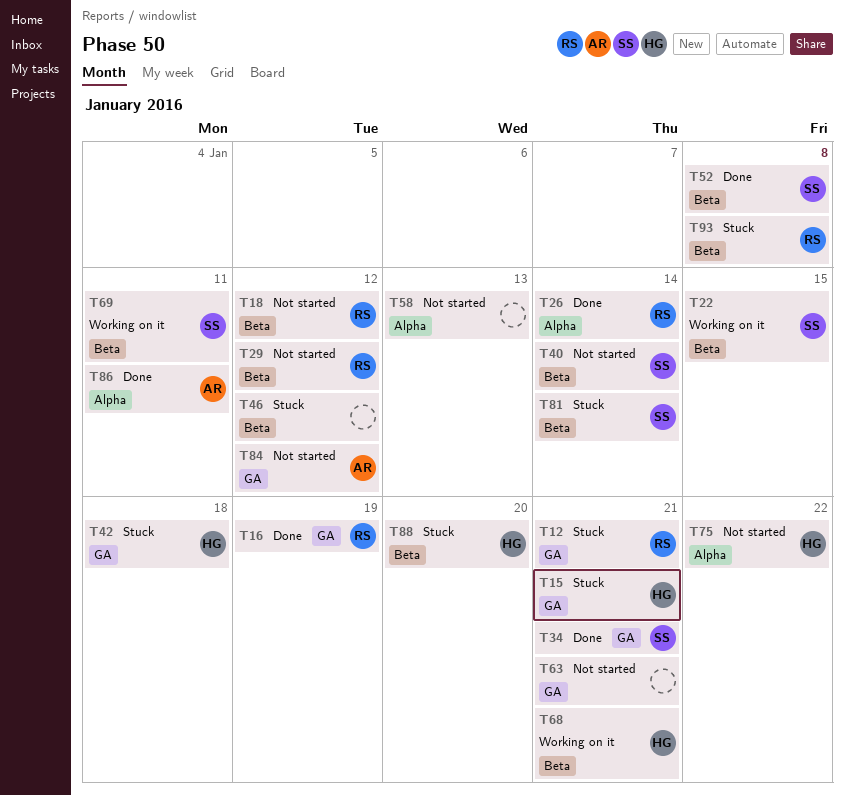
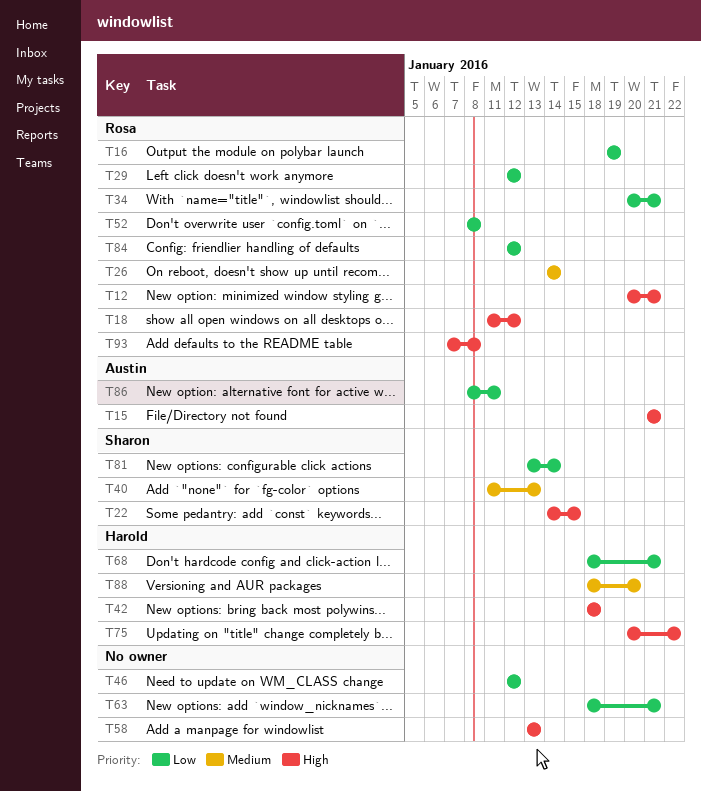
T15, owner: Harold -> Austin
T34, owner: Sharon -> Rosa
T40, due: Jan 14 -> Jan 13
T52, owner: Sharon -> Rosa
T69: present -> none
T84, owner: Austin -> Rosa

